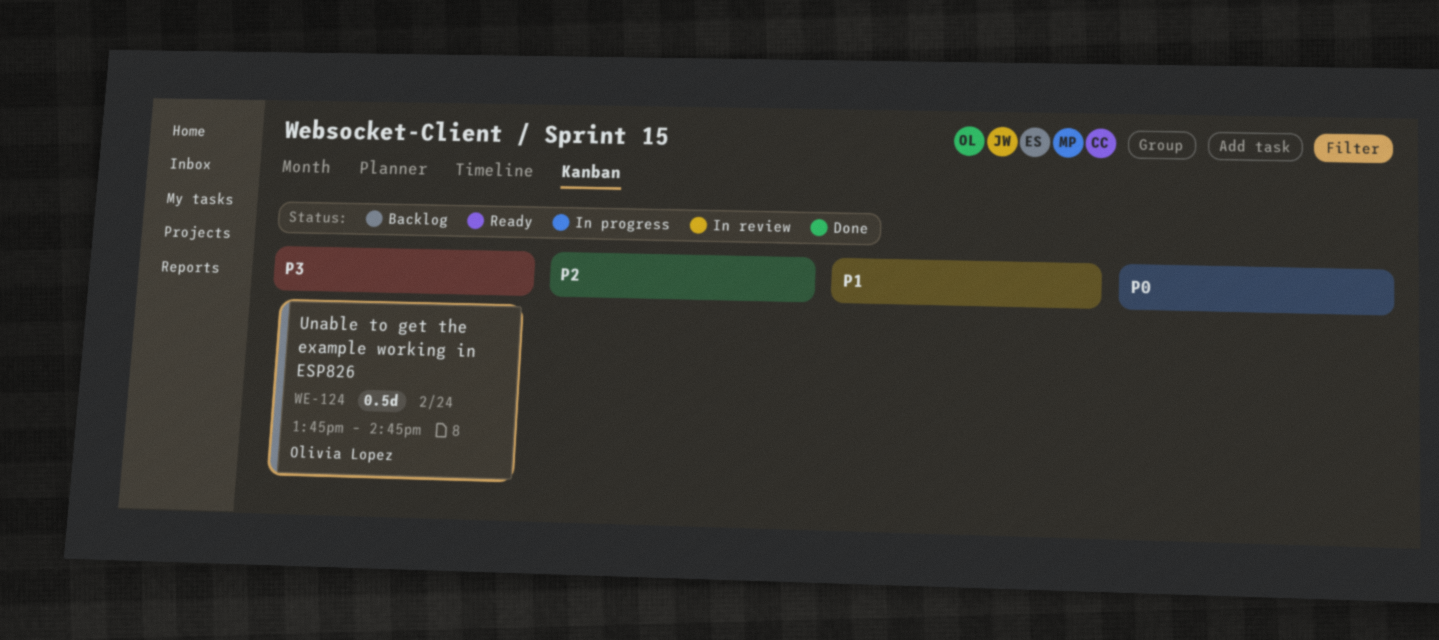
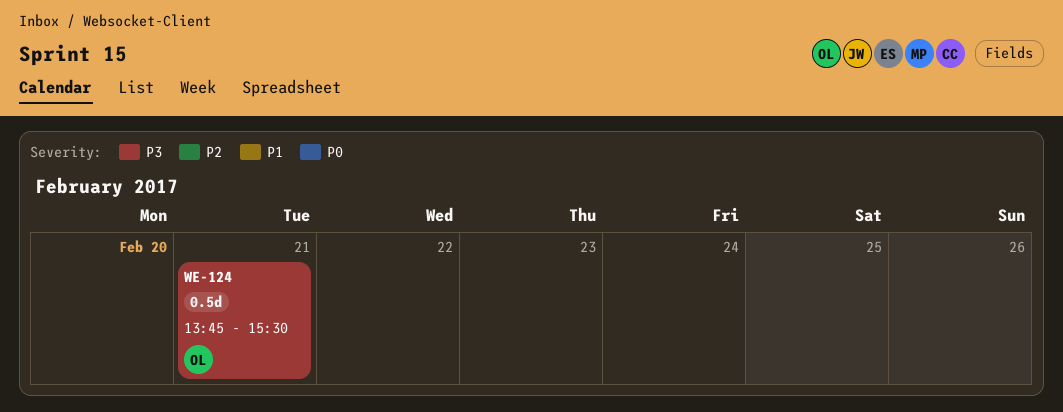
WE-124, day: Feb 24 -> Feb 21
WE-124, ends: 14:45 -> 15:30

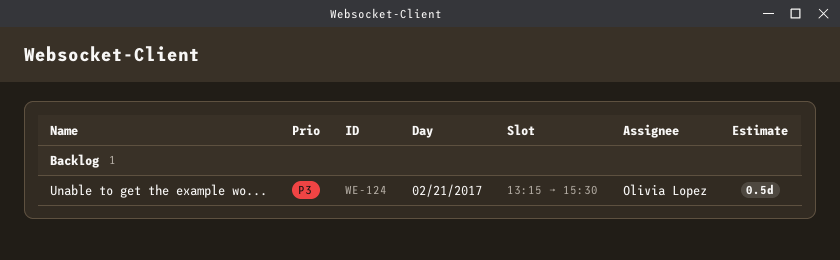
WE-124, begins: 13:45 -> 13:15

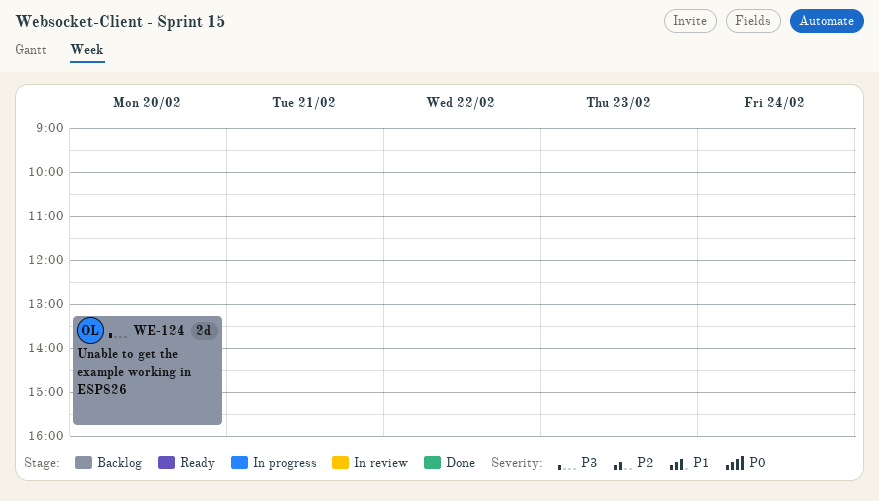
WE-124, estimate: 0.5d -> 2d
WE-124, day: Feb 21 -> Feb 20
WE-124, ends: 15:30 -> 15:45

